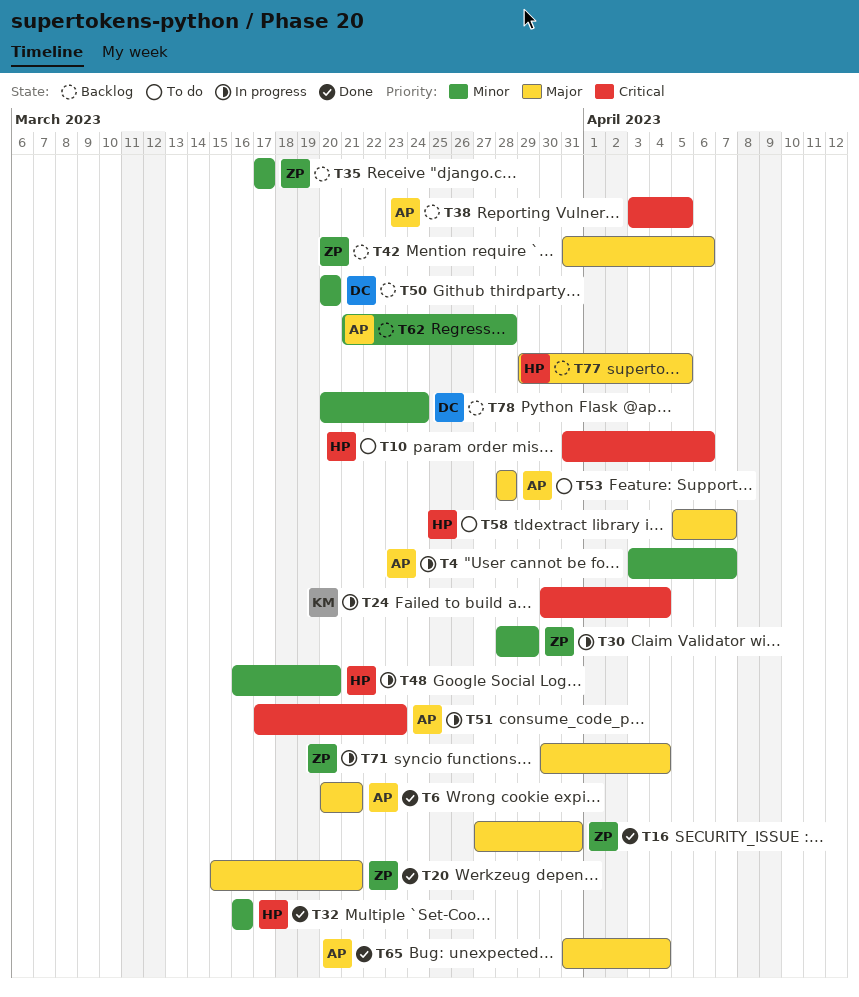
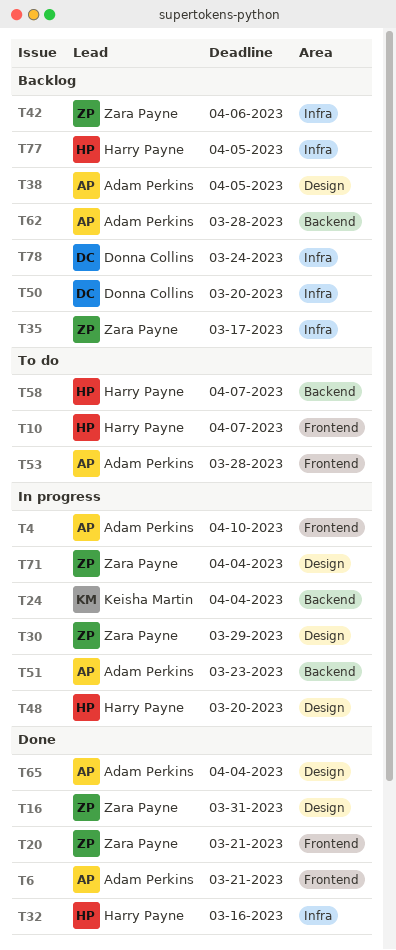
T4, due: Apr 7 -> Apr 10
T10, due: Apr 6 -> Apr 7

